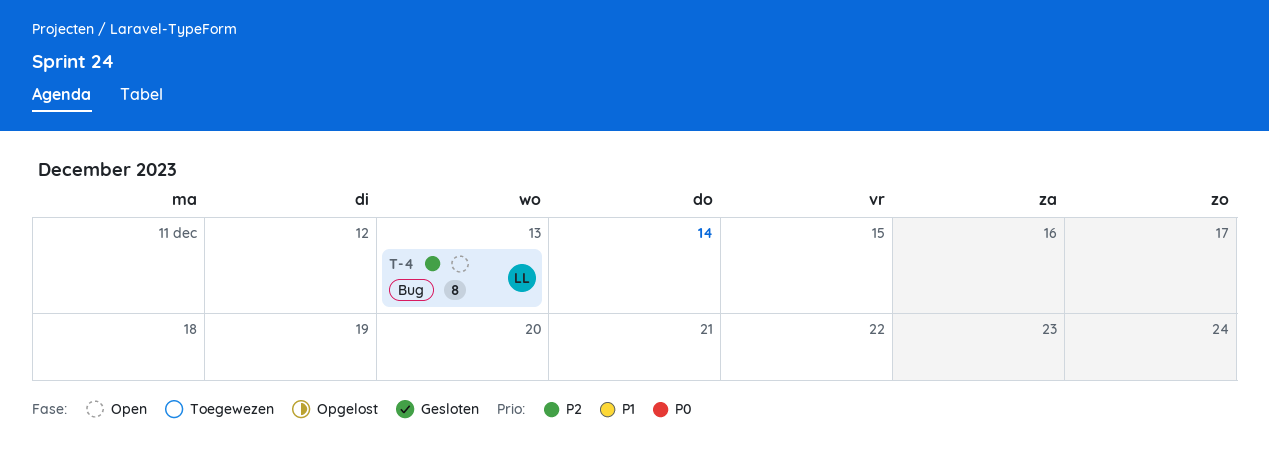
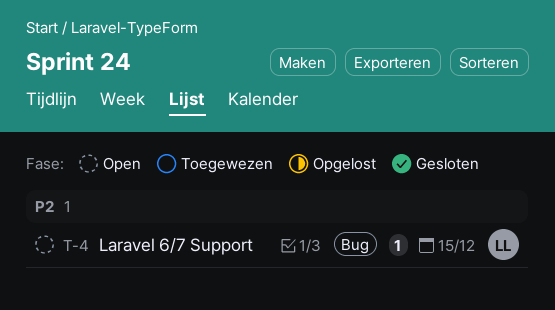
T-4, estimate: 8 -> 1
T-4, due: Dec 13 -> Dec 15

